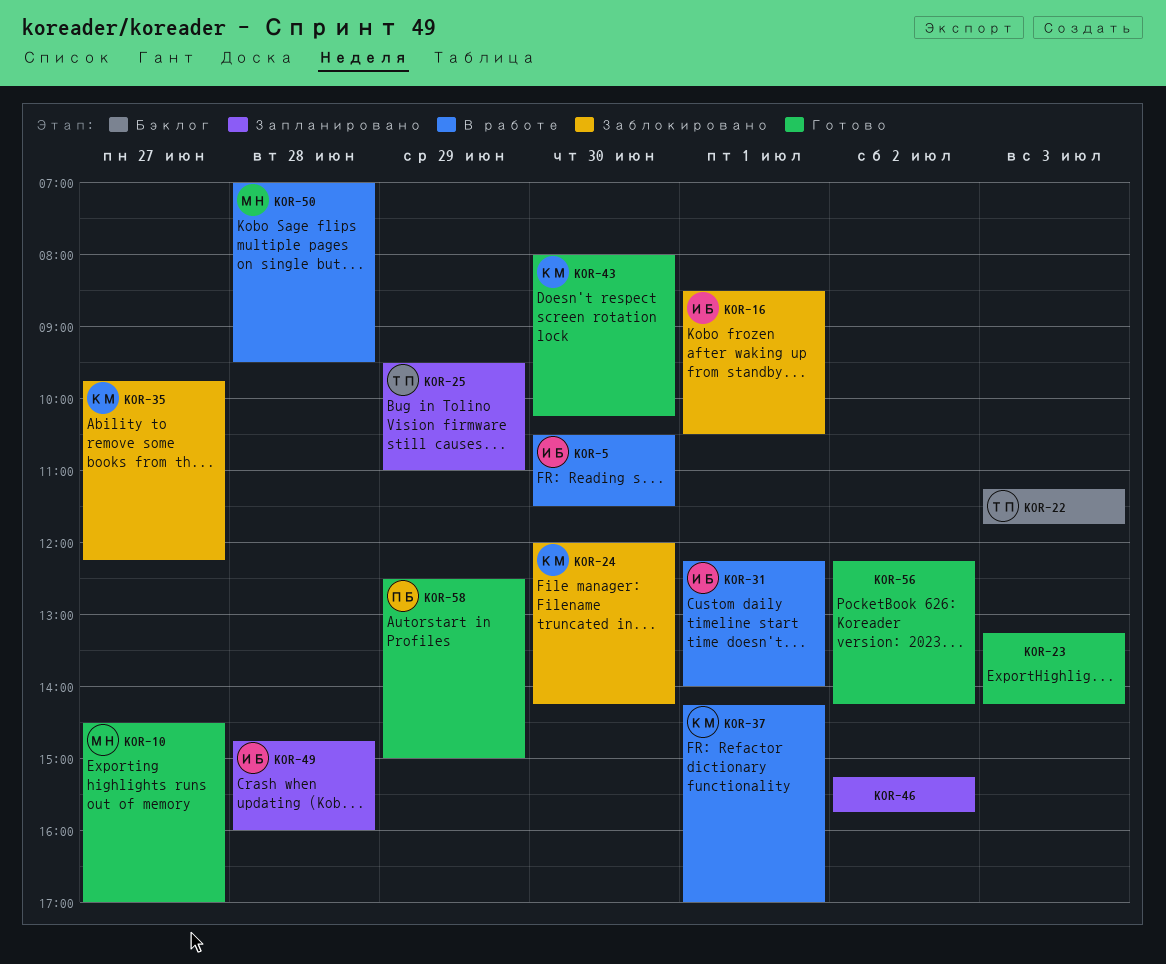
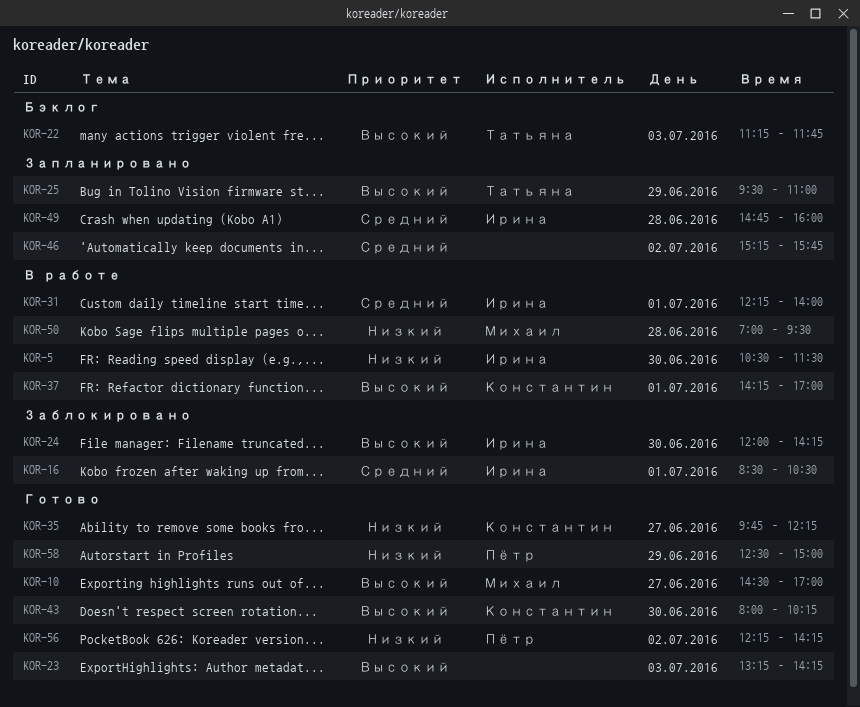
KOR-24, owner: Константин -> Ирина
KOR-35, status: Заблокировано -> Готово
KOR-56, owner: none -> Пётр

